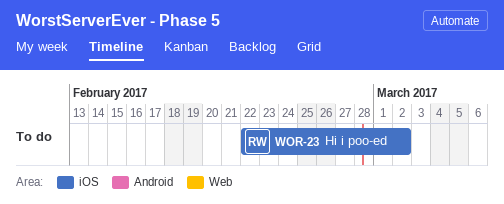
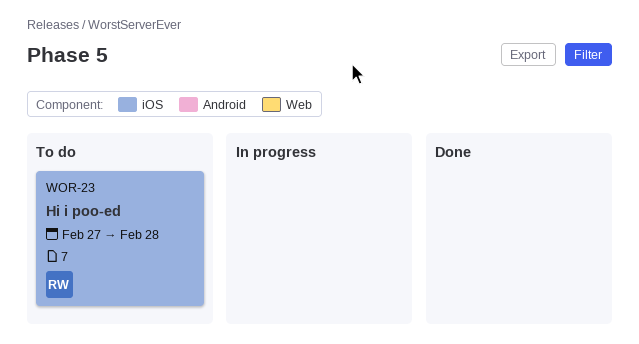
WOR-23, start: Feb 22 -> Feb 27
WOR-23, due: Mar 2 -> Feb 28

